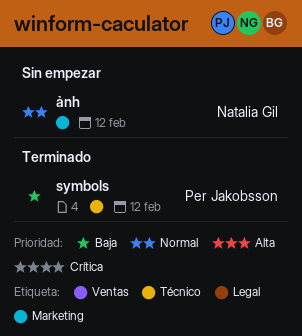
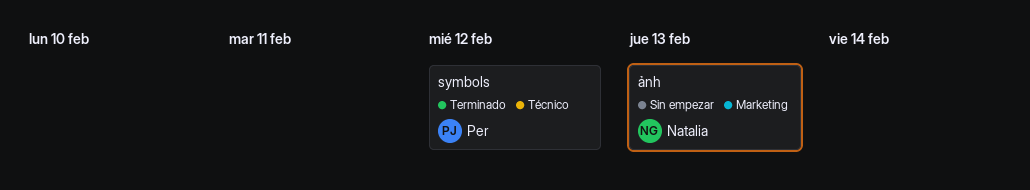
ảnh, due: Feb 12 -> Feb 13

